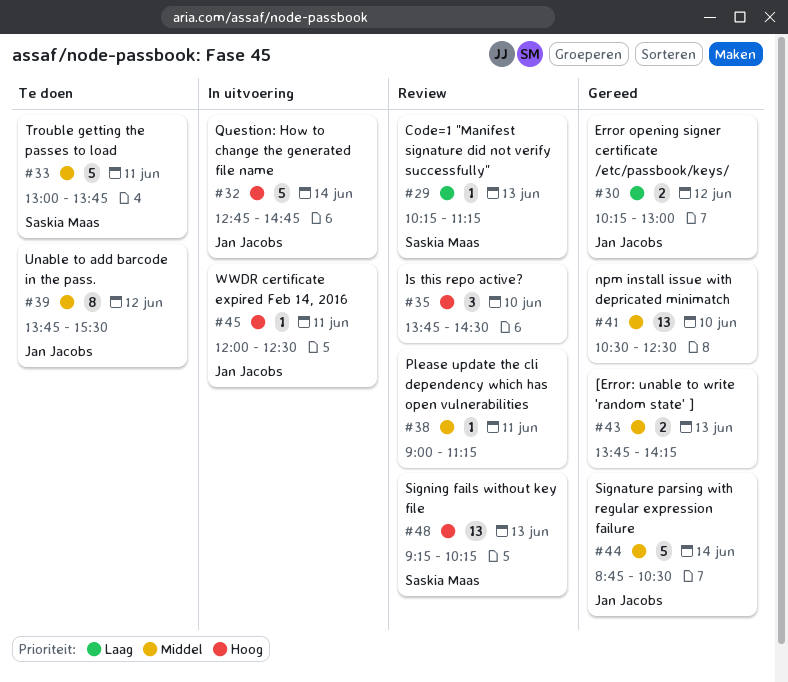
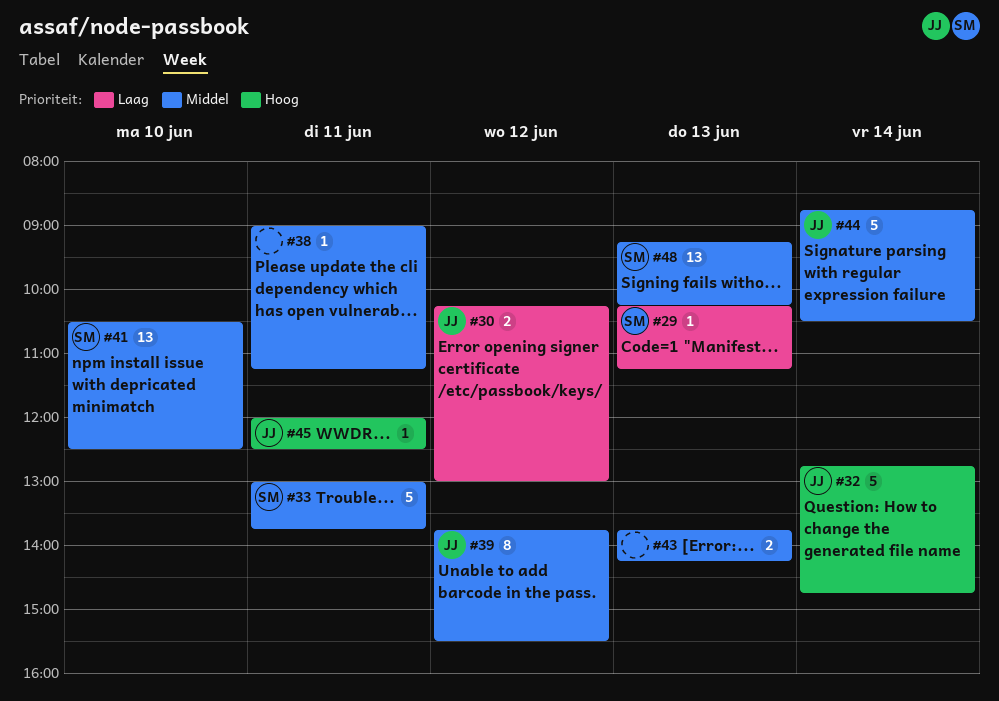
#35: present -> none
#41, owner: none -> Saskia Maas
#48, priority: Hoog -> Middel

